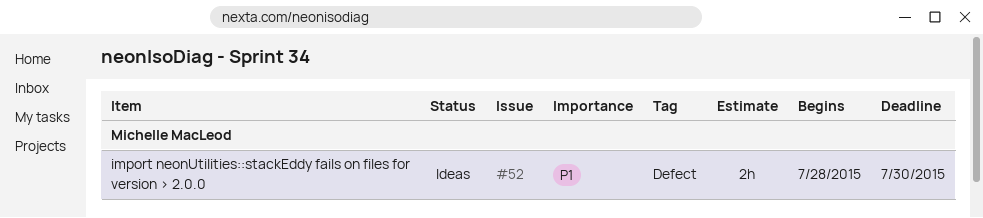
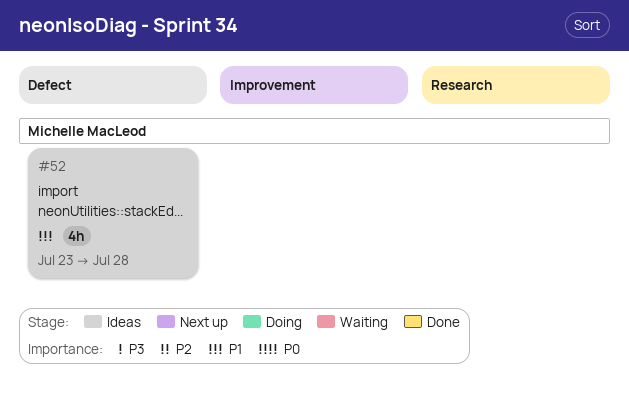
#52, estimate: 2h -> 4h
#52, start: Jul 28 -> Jul 23
#52, due: Jul 30 -> Jul 28

